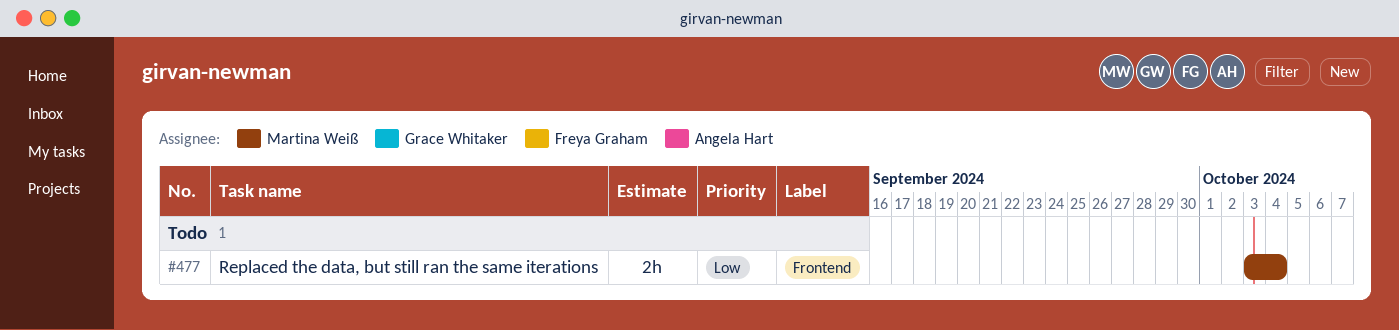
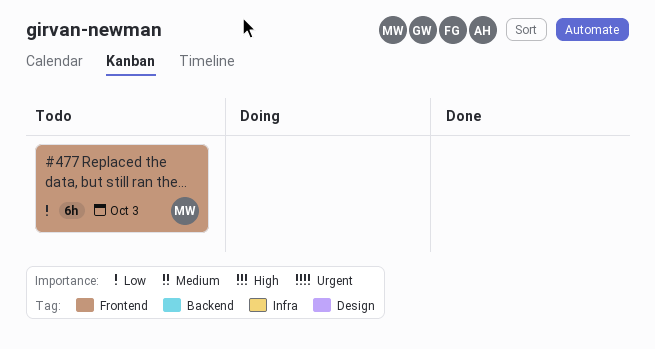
#477, estimate: 2h -> 6h
#477, due: Oct 4 -> Oct 3

